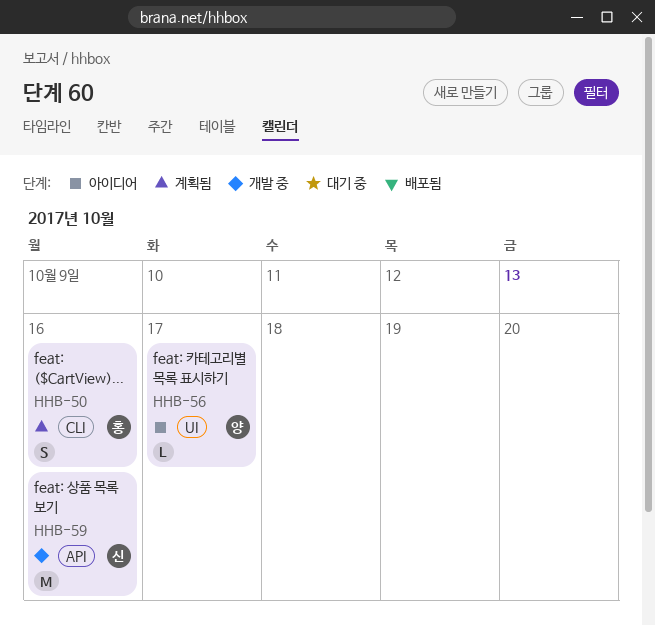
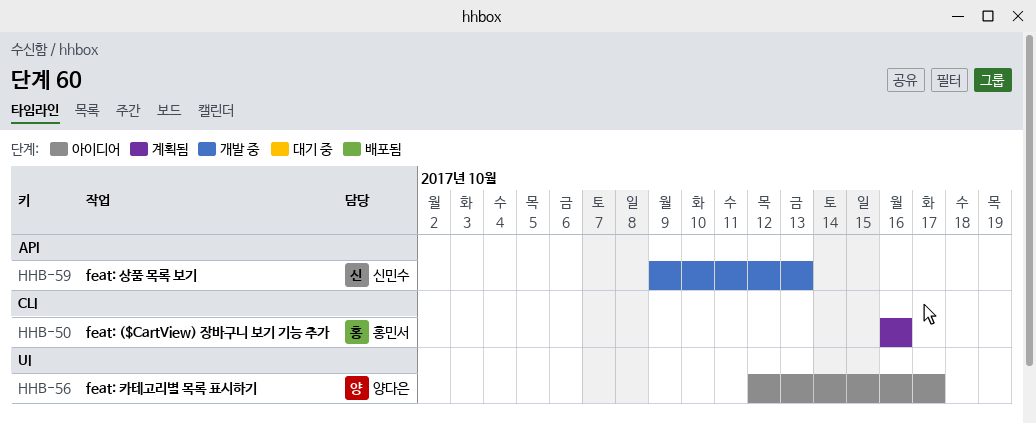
HHB-59, due: Oct 16 -> Oct 13

